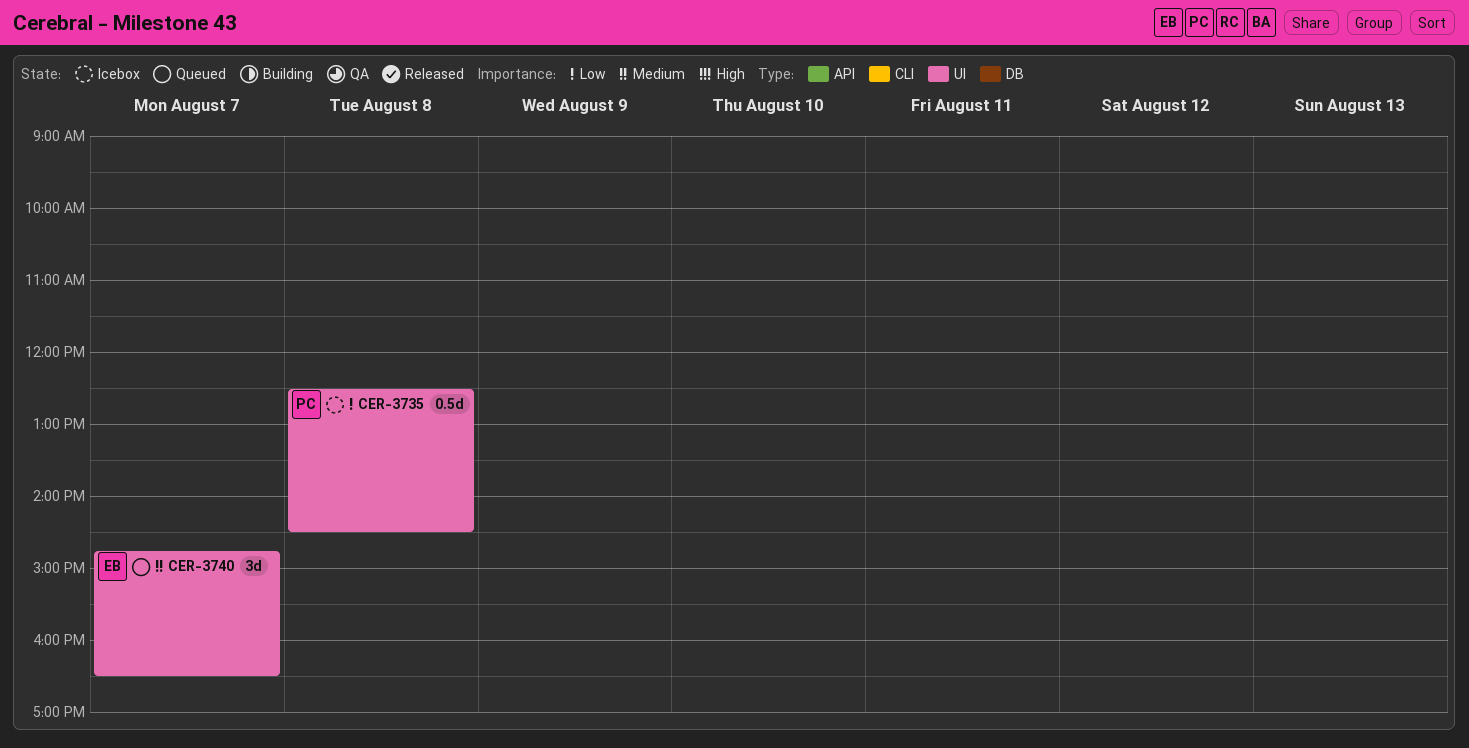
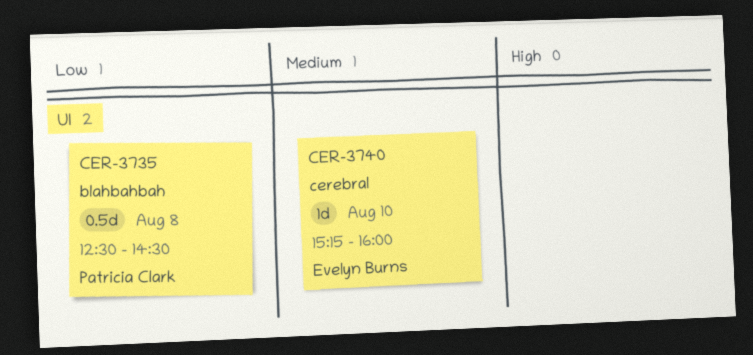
CER-3740, estimate: 3d -> 1d
CER-3740, day: Aug 7 -> Aug 10
CER-3740, begins: 14:45 -> 15:15
CER-3740, ends: 16:30 -> 16:00

